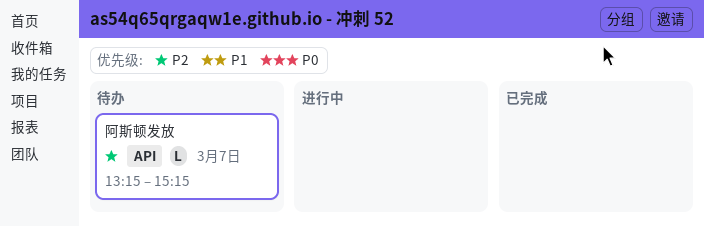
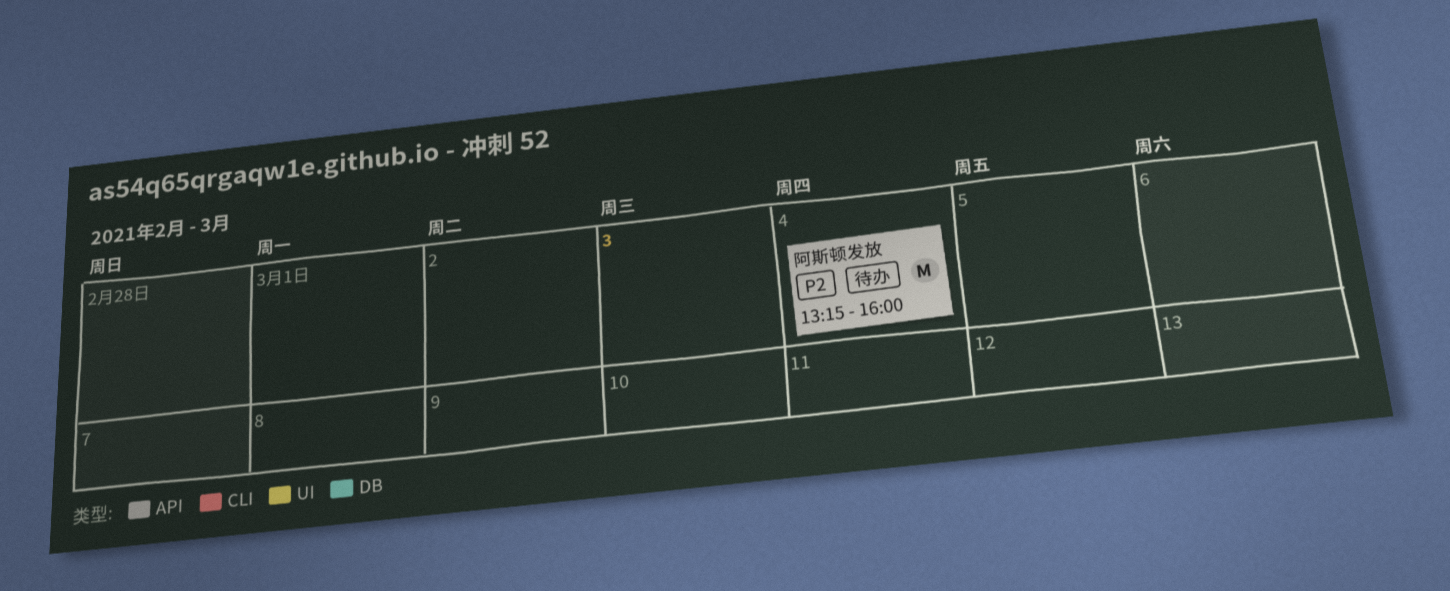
阿斯顿发放, estimate: L -> M
阿斯顿发放, day: Mar 7 -> Mar 4
阿斯顿发放, ends: 15:15 -> 16:00

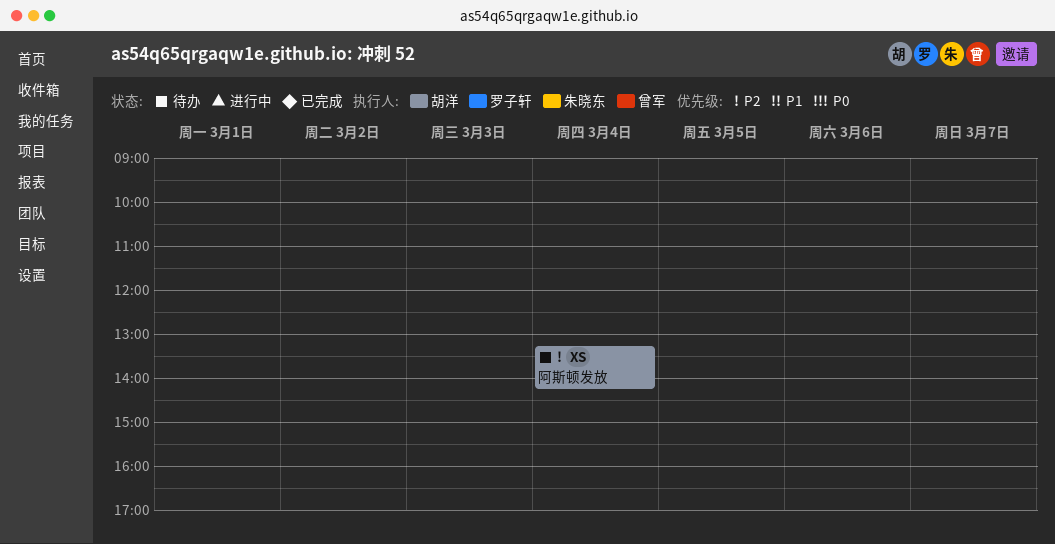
阿斯顿发放, estimate: M -> XS
阿斯顿发放, ends: 16:00 -> 14:15

